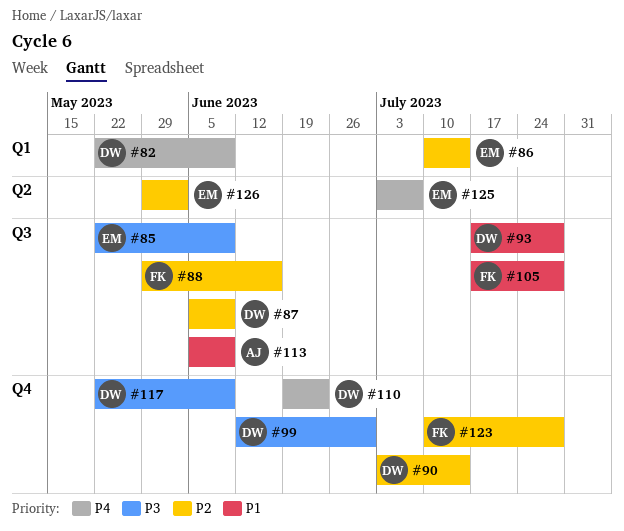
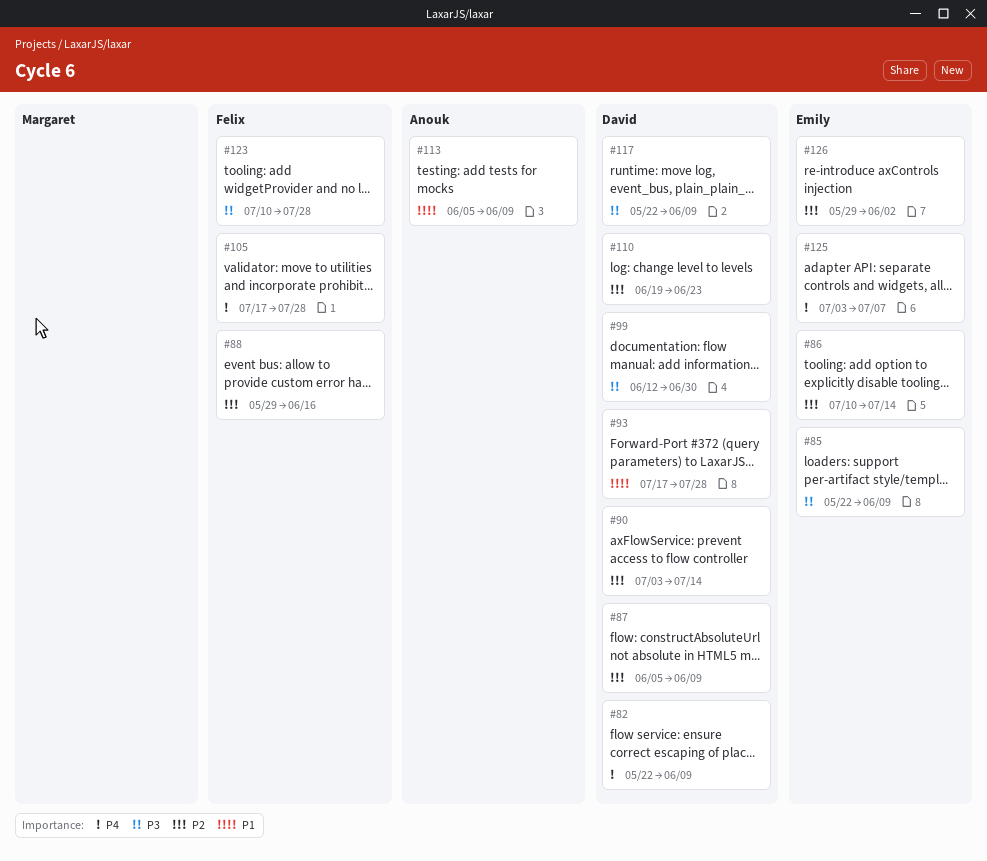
#105, priority: P1 -> P4
#110, priority: P4 -> P2
#123, priority: P2 -> P3

